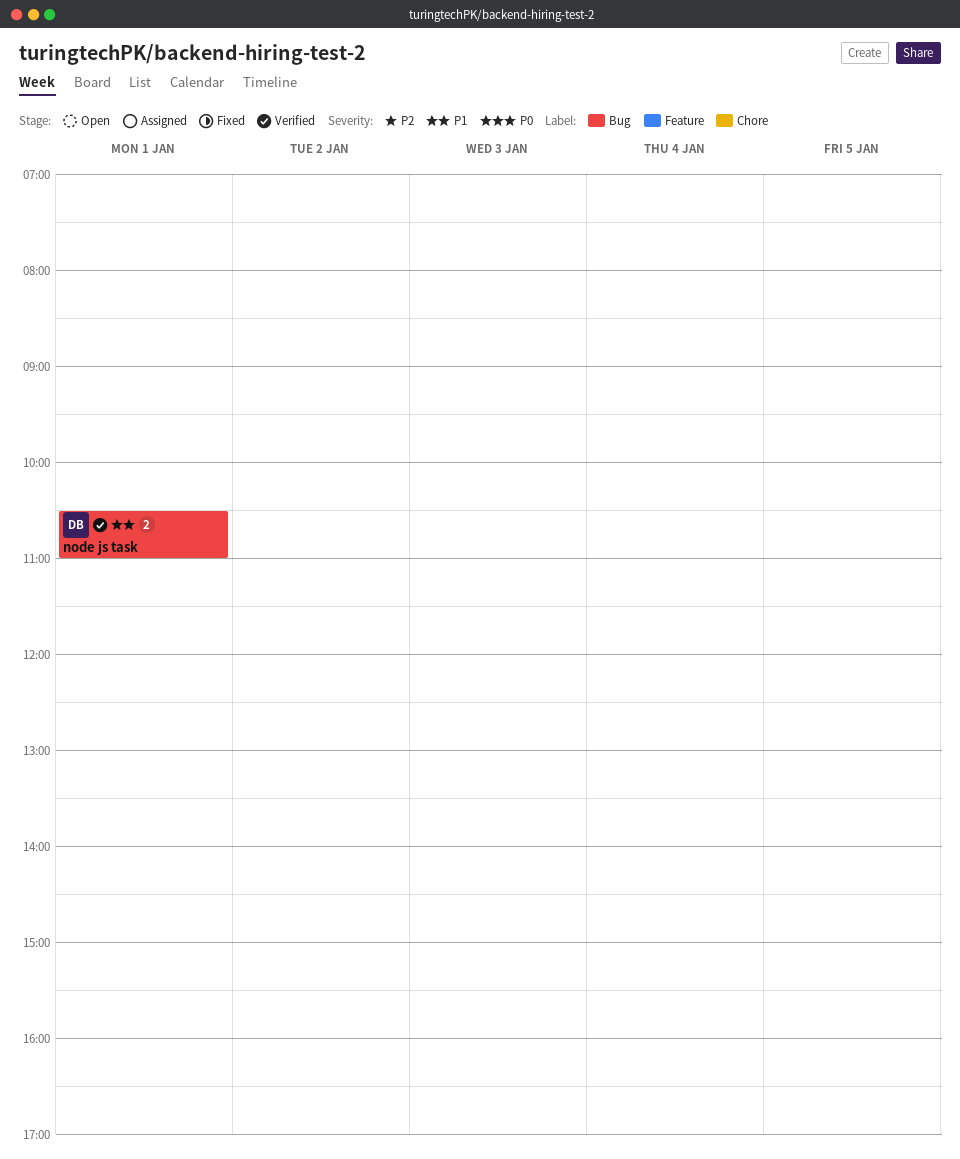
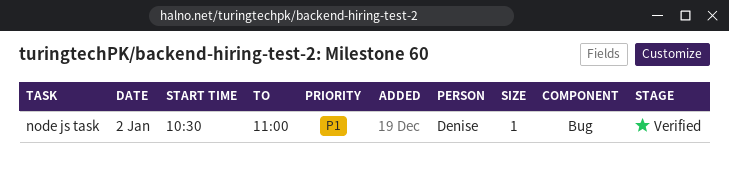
node js task, estimate: 2 -> 1
node js task, day: Jan 1 -> Jan 2

